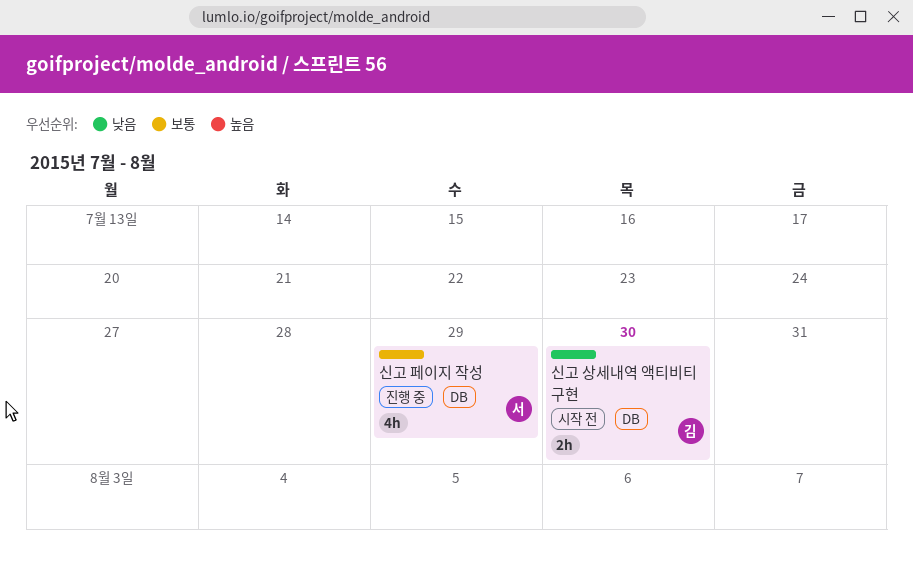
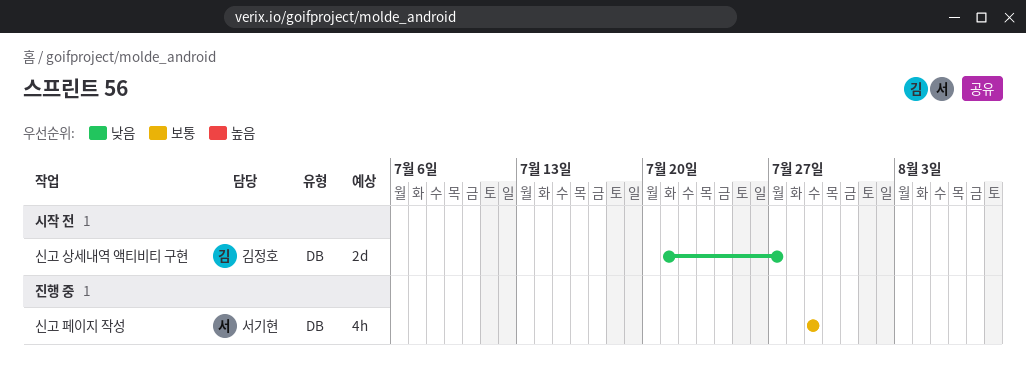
신고 상세내역 액티비티 구현, estimate: 2h -> 2d
신고 상세내역 액티비티 구현, due: Jul 30 -> Jul 27

